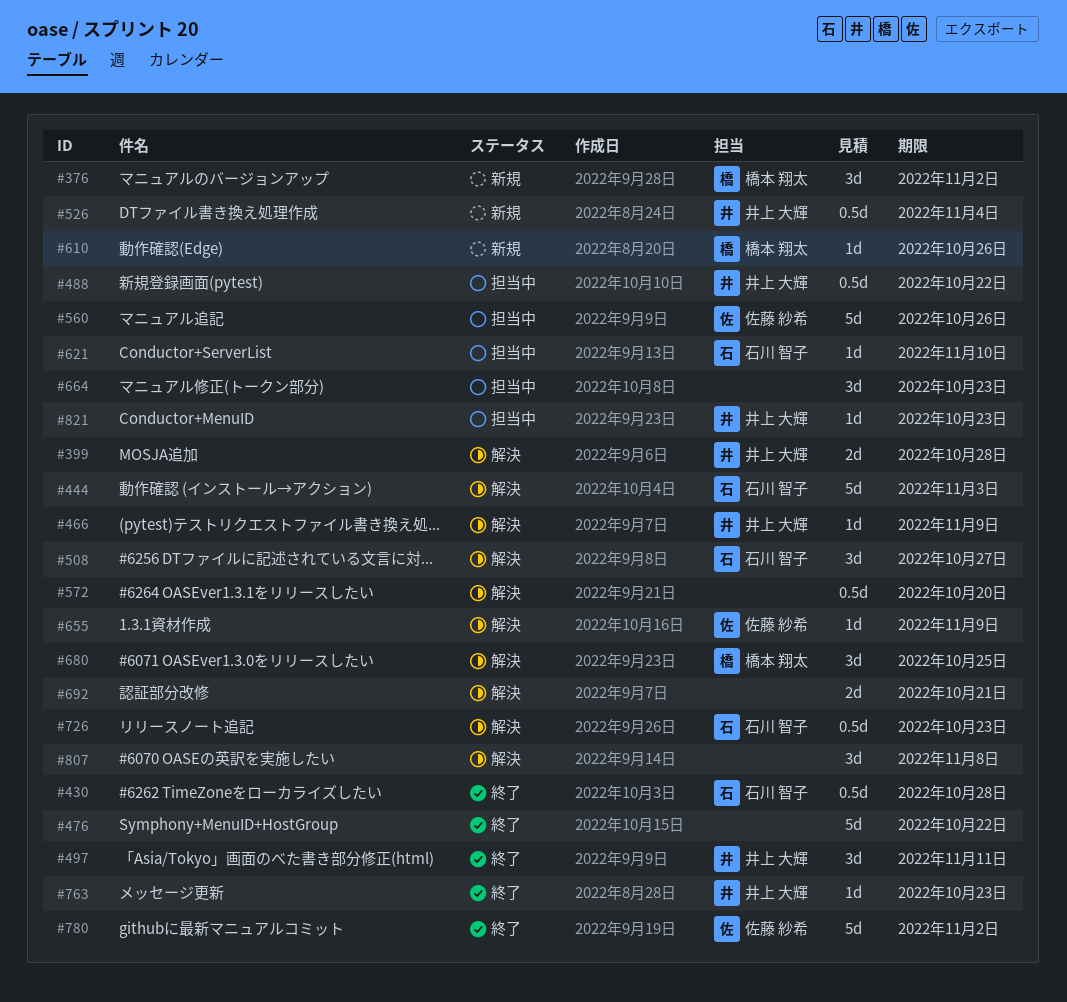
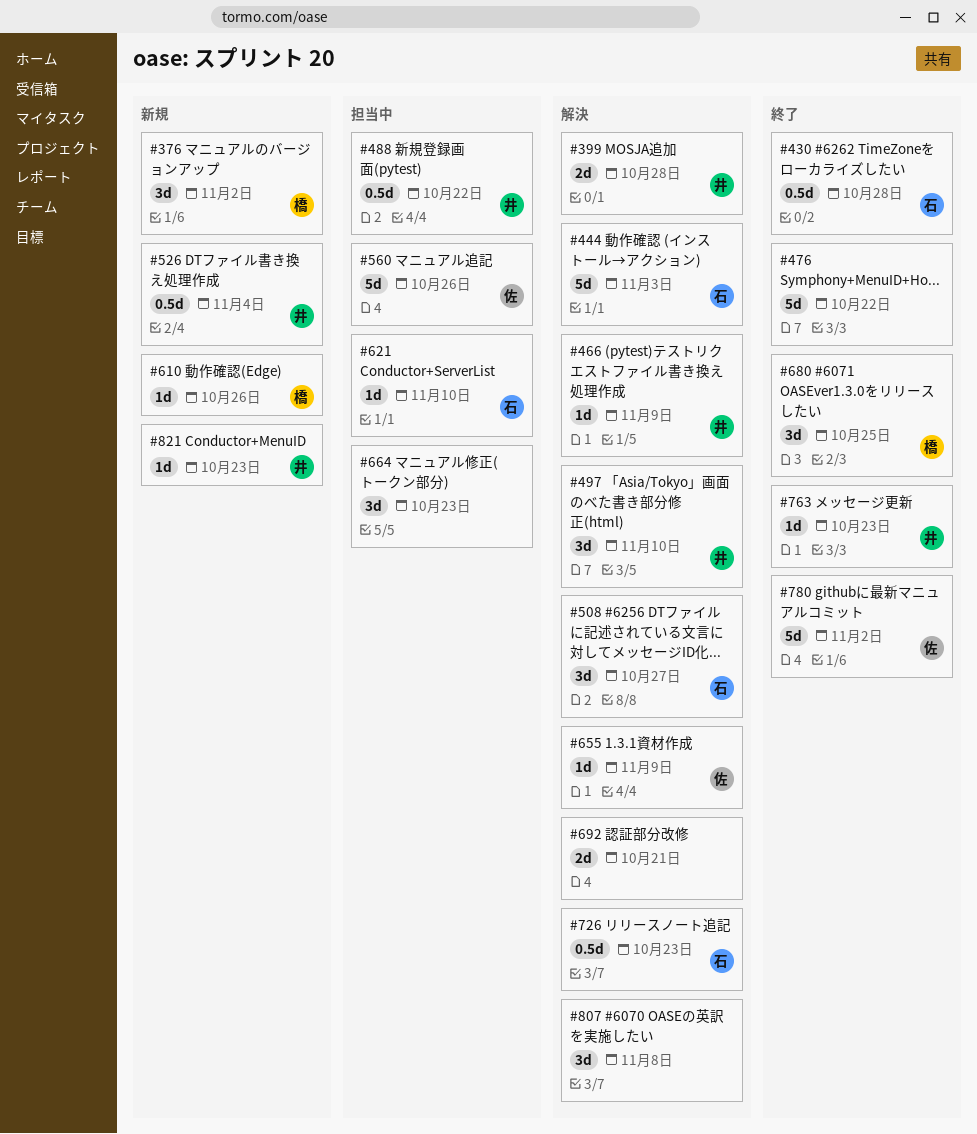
#497, status: 終了 -> 解決
#497, due: Nov 11 -> Nov 10
#572: present -> none
#680, status: 解決 -> 終了
#821, status: 担当中 -> 新規

